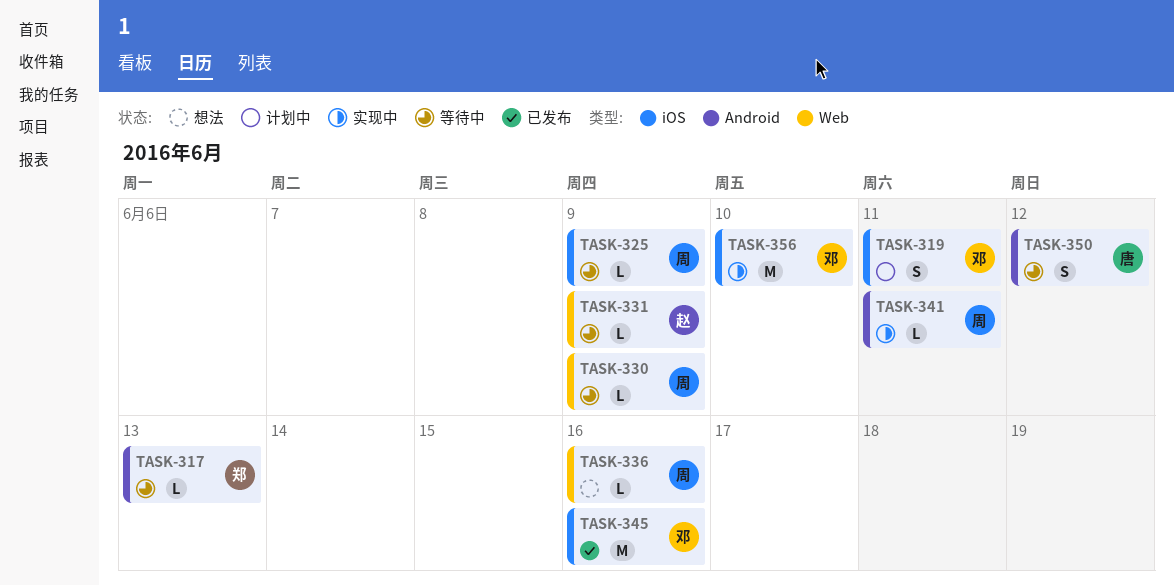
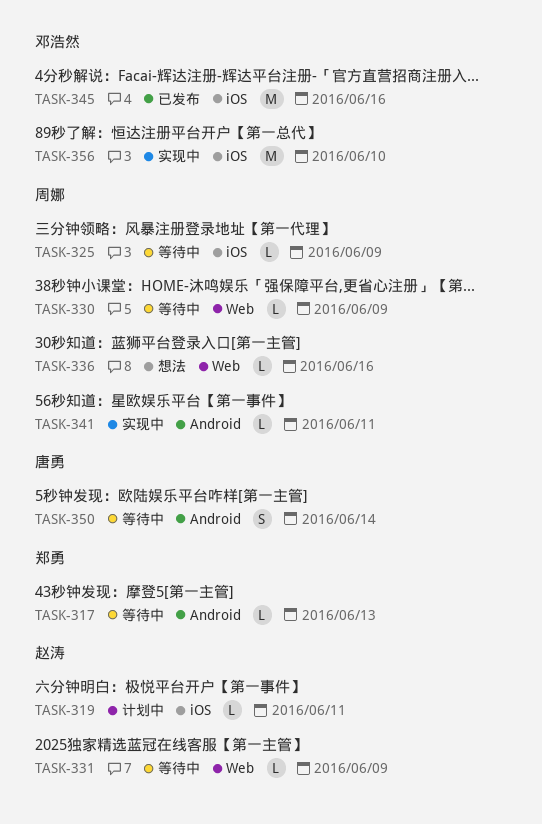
TASK-319, owner: 邓浩然 -> 赵涛
TASK-319, estimate: S -> L
TASK-350, due: Jun 12 -> Jun 14

